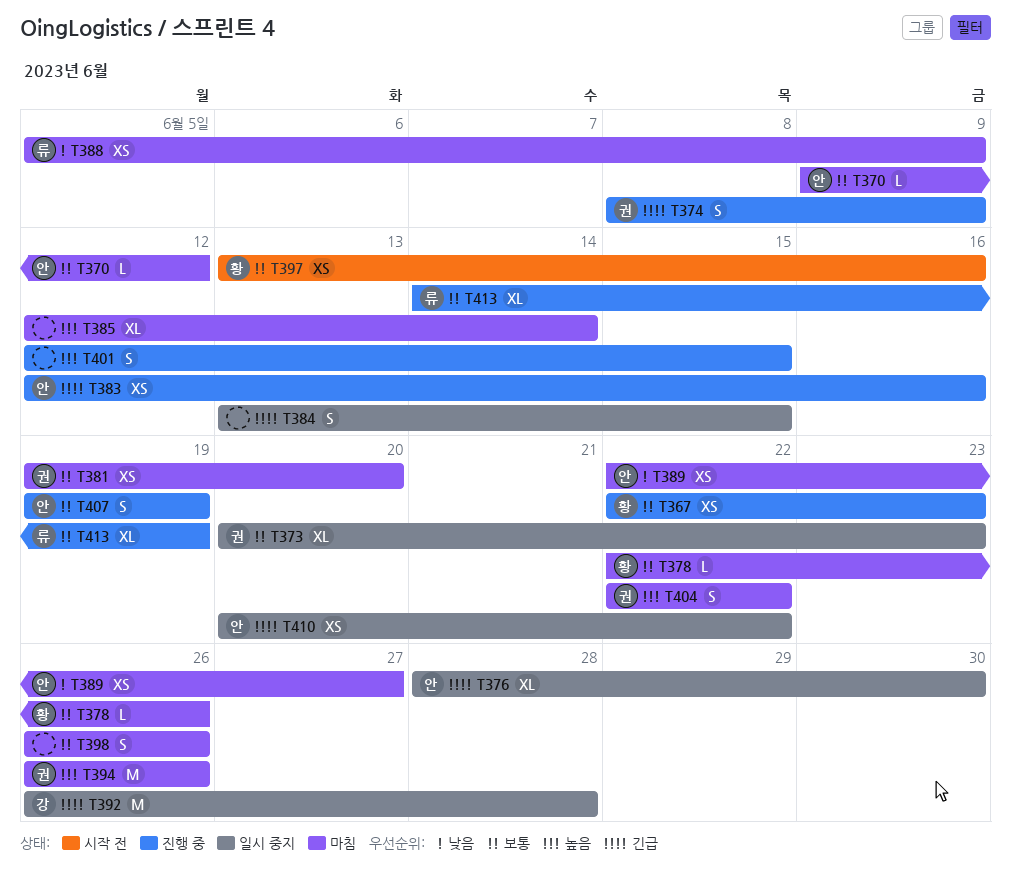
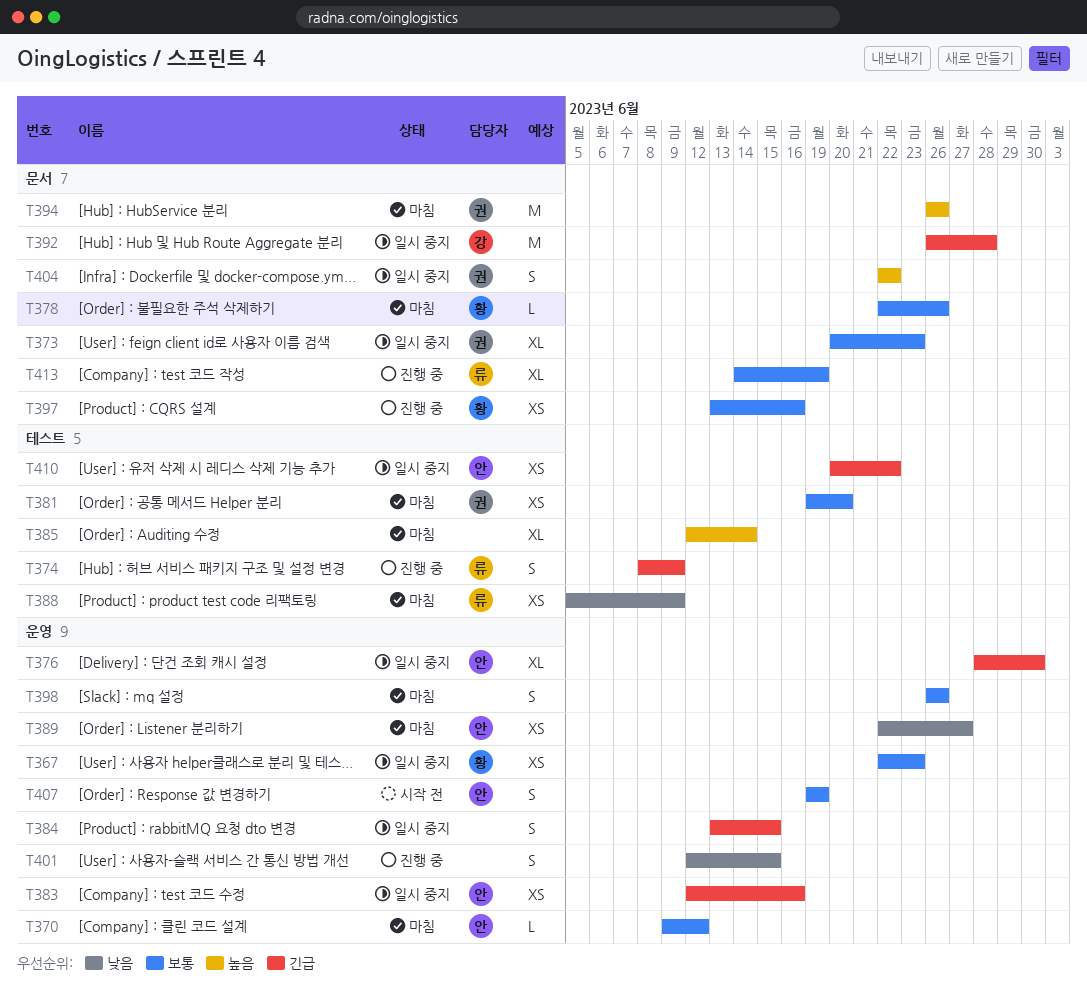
T367, status: 진행 중 -> 일시 중지
T374, owner: 권 -> 류
T383, status: 진행 중 -> 일시 중지
T397, status: 시작 전 -> 진행 중
T401, priority: 높음 -> 낮음
T404, status: 마침 -> 일시 중지
T407, status: 진행 중 -> 시작 전

